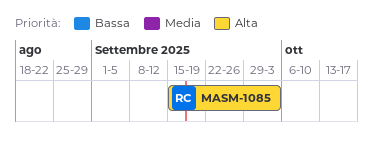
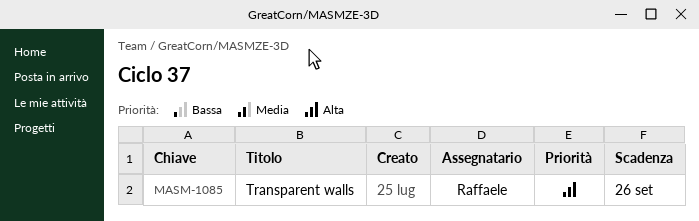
MASM-1085, due: Oct 3 -> Sep 26

